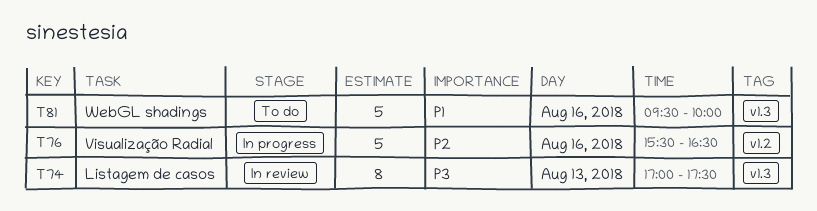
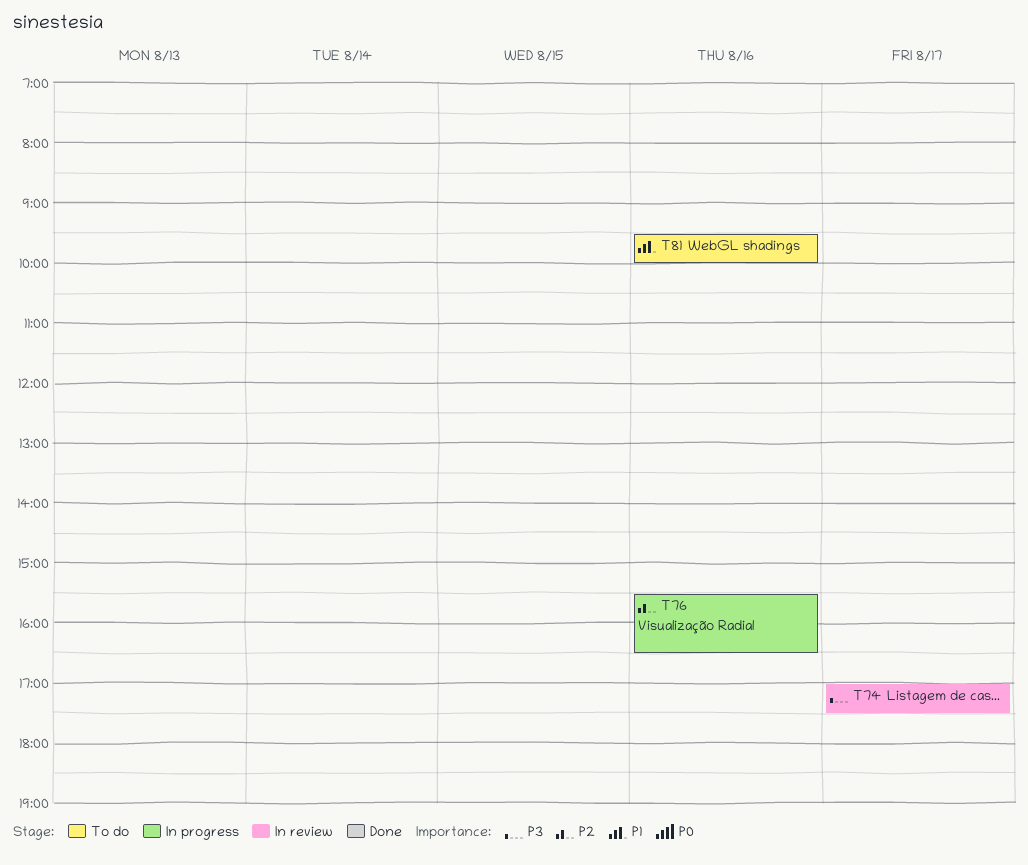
T74, day: Aug 13 -> Aug 17

